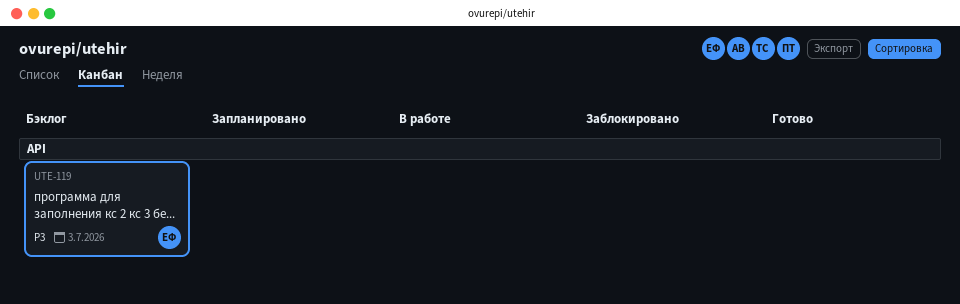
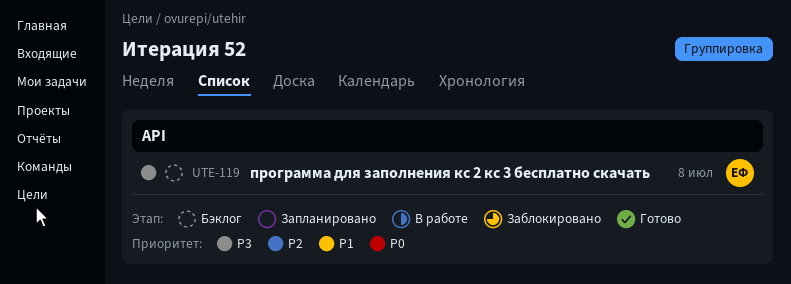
UTE-119, due: Jul 3 -> Jul 8

